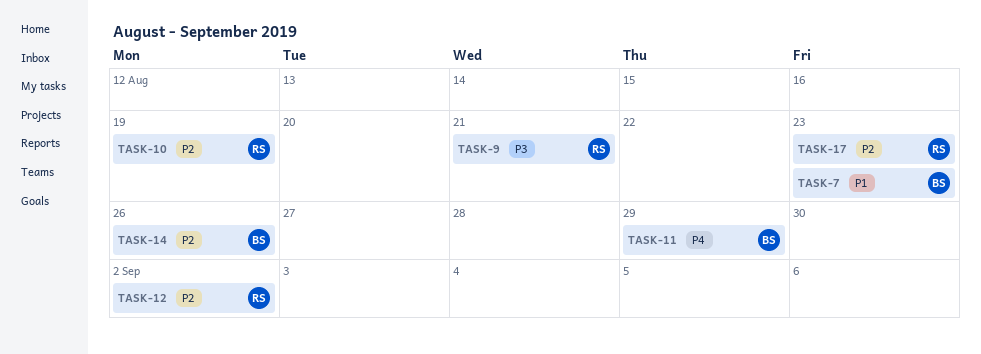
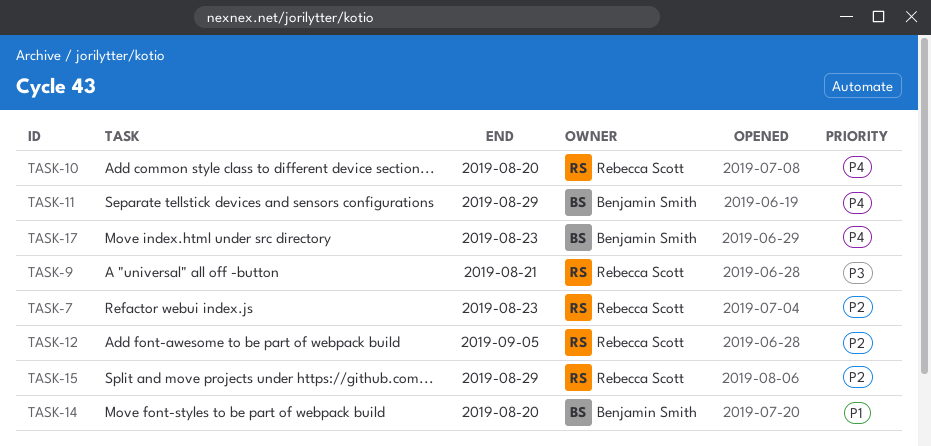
TASK-7, owner: Benjamin Smith -> Rebecca Scott
TASK-7, priority: P1 -> P2
TASK-10, priority: P2 -> P4
TASK-10, due: Aug 19 -> Aug 20
TASK-12, due: Sep 2 -> Sep 5
TASK-14, priority: P2 -> P1
TASK-14, due: Aug 26 -> Aug 20
TASK-15: none -> present
TASK-17, owner: Rebecca Scott -> Benjamin Smith
TASK-17, priority: P2 -> P4

